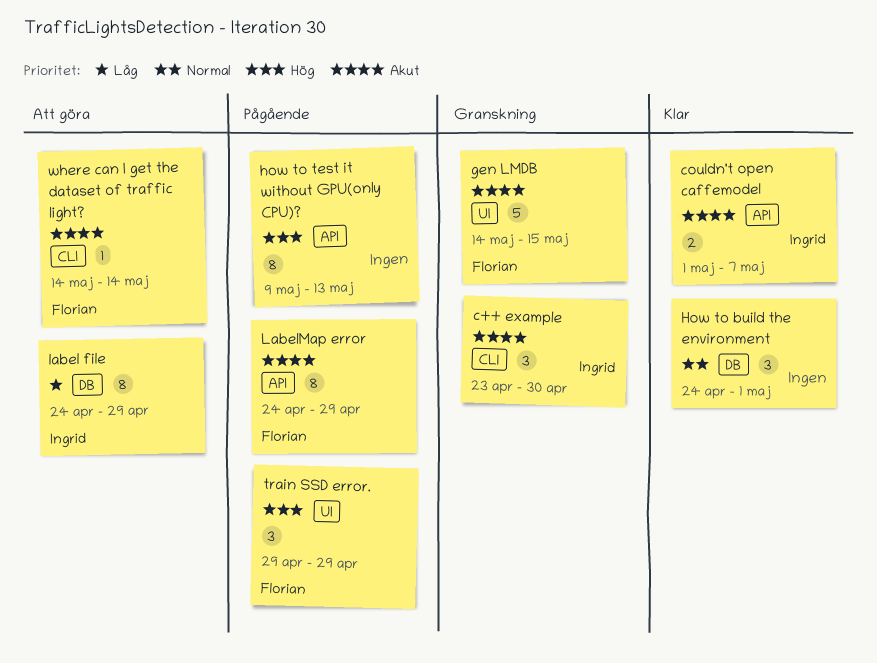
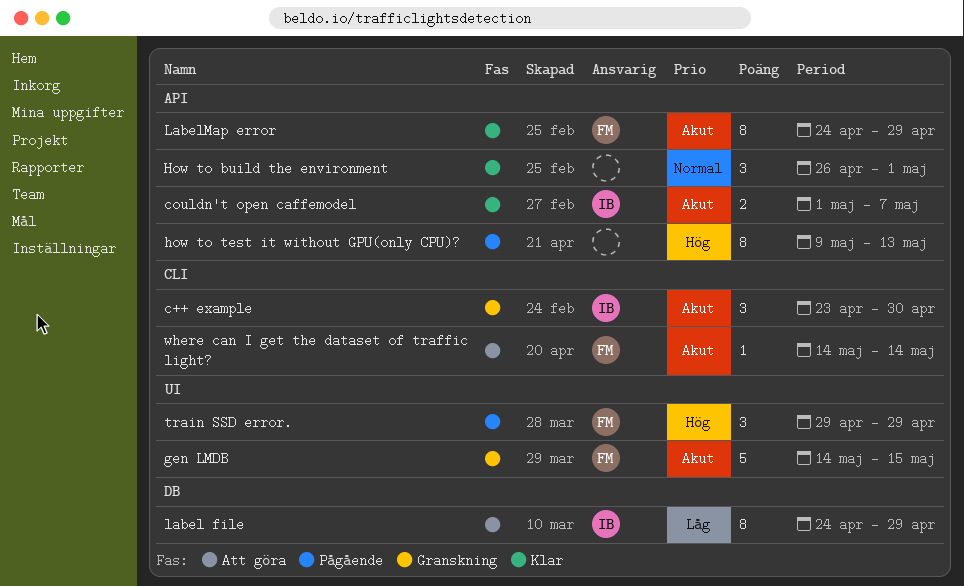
How to build the environment, label: DB -> API
How to build the environment, start: Apr 24 -> Apr 26
LabelMap error, status: Pågående -> Klar

